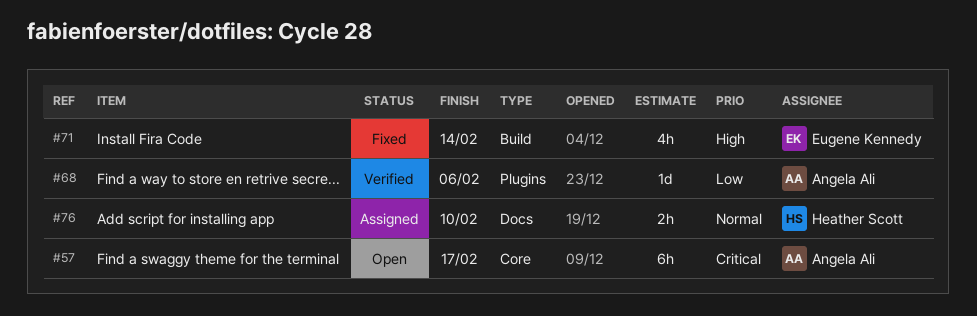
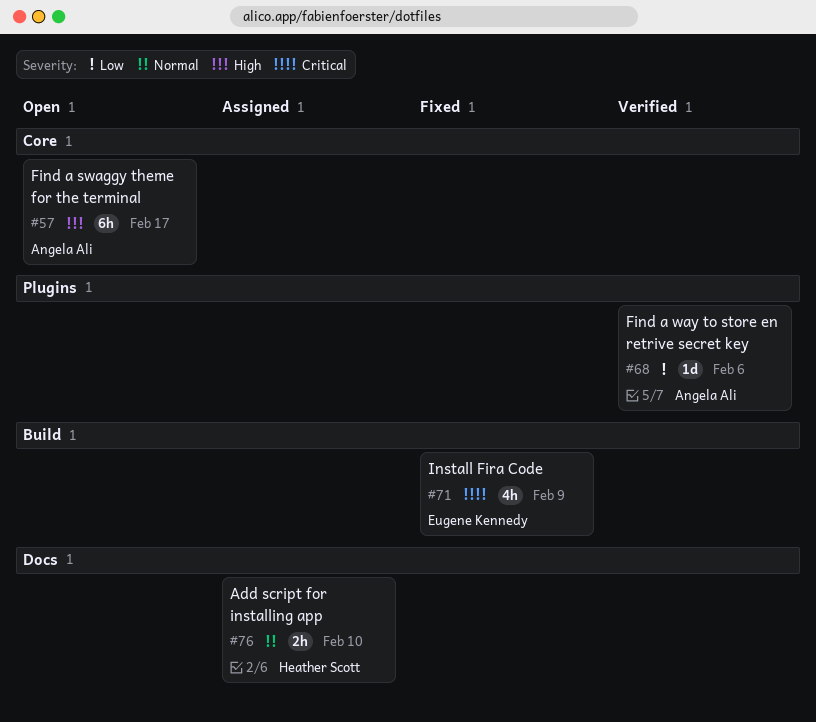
#57, priority: Critical -> High
#71, priority: High -> Critical
#71, due: Feb 14 -> Feb 9

